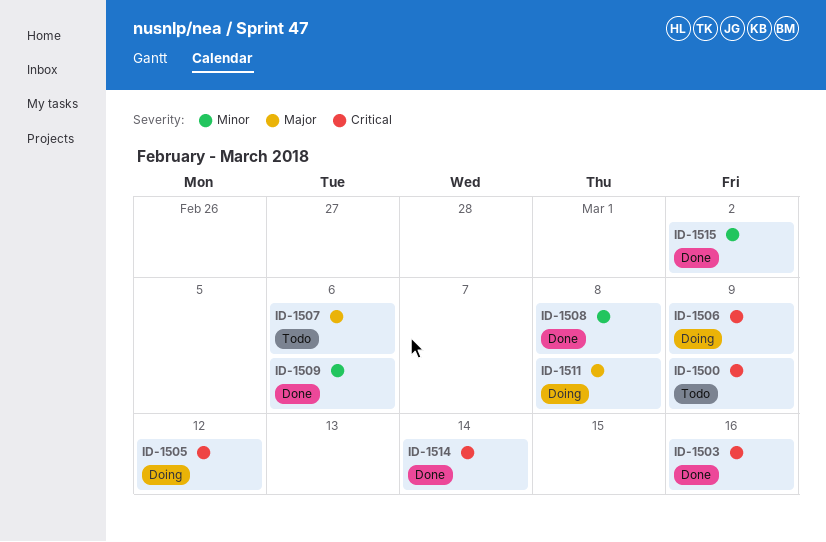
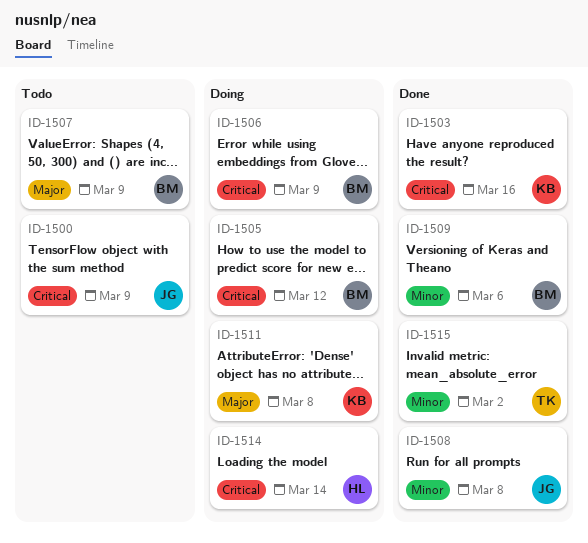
ID-1507, due: Mar 6 -> Mar 9
ID-1514, status: Done -> Doing

